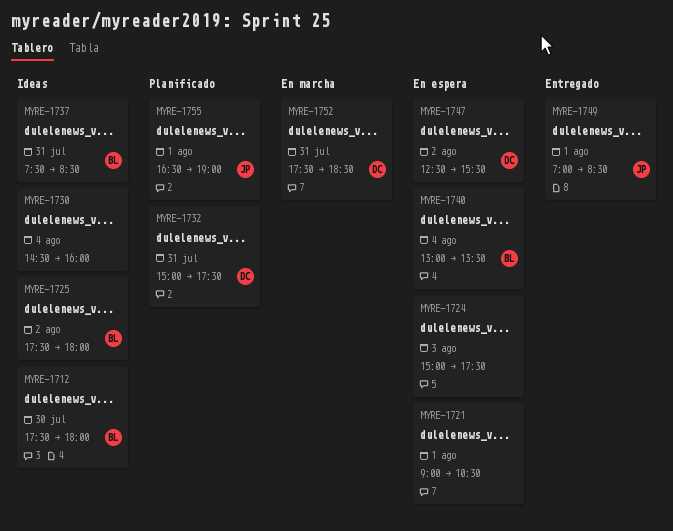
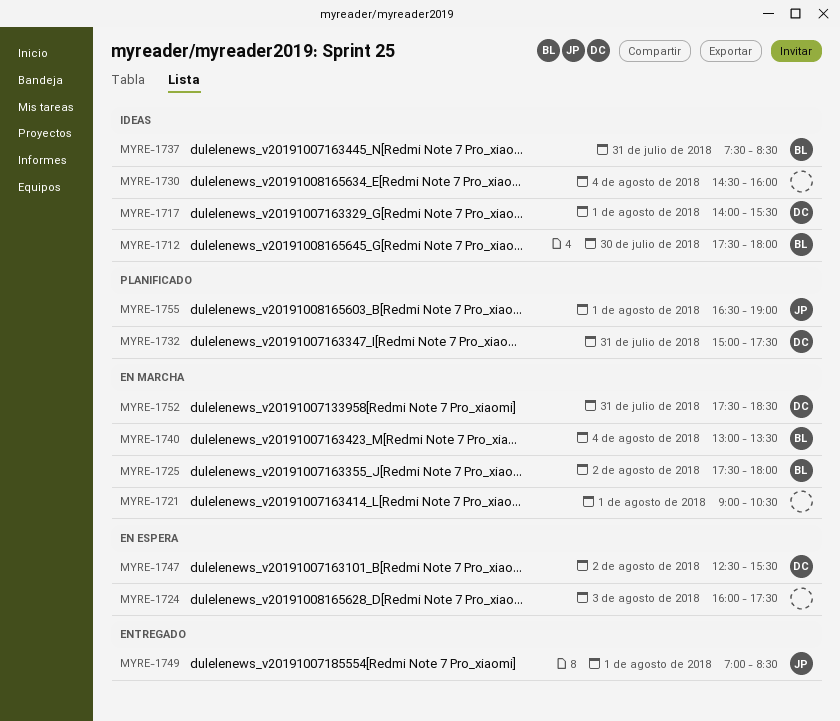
MYRE-1717: none -> present
MYRE-1721, status: En espera -> En marcha
MYRE-1724, begins: 15:00 -> 16:00
MYRE-1725, status: Ideas -> En marcha
MYRE-1740, status: En espera -> En marcha

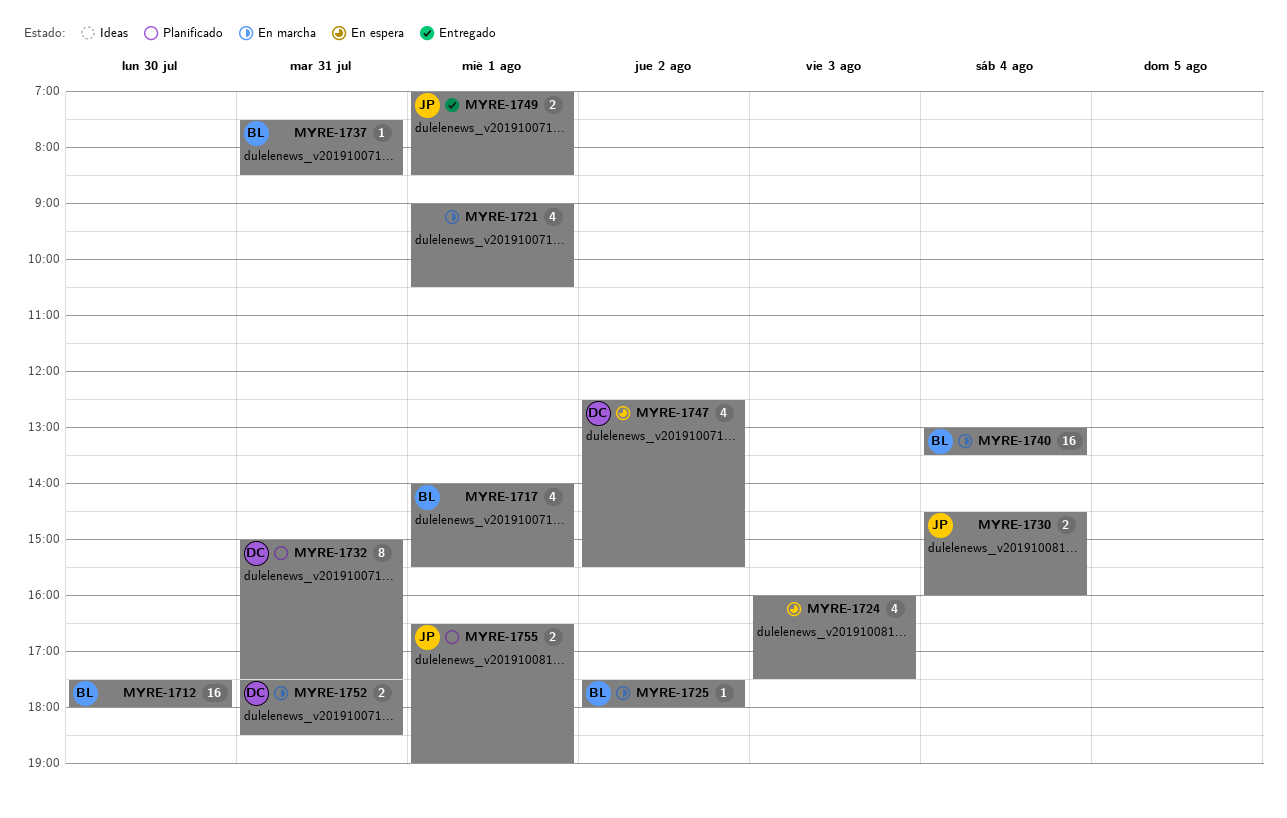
MYRE-1717, owner: DC -> BL
MYRE-1730, owner: none -> JP

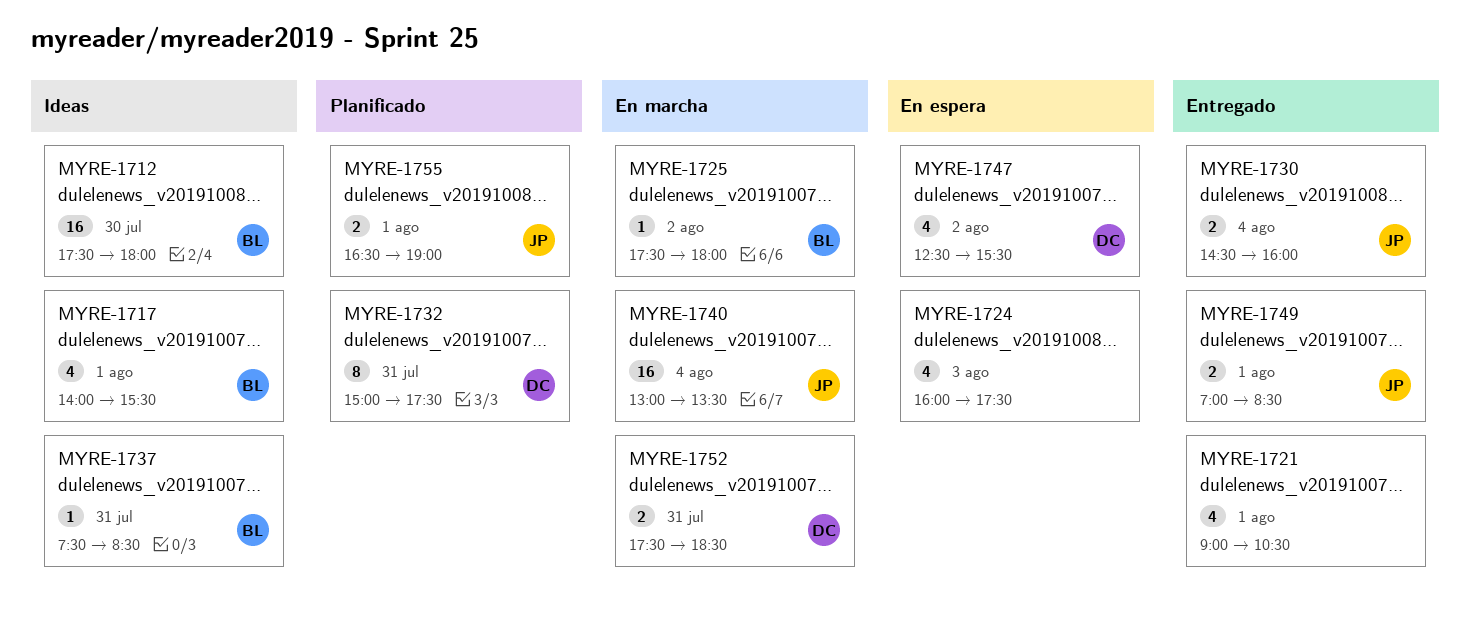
MYRE-1721, status: En marcha -> Entregado
MYRE-1730, status: Ideas -> Entregado
MYRE-1740, owner: BL -> JP

